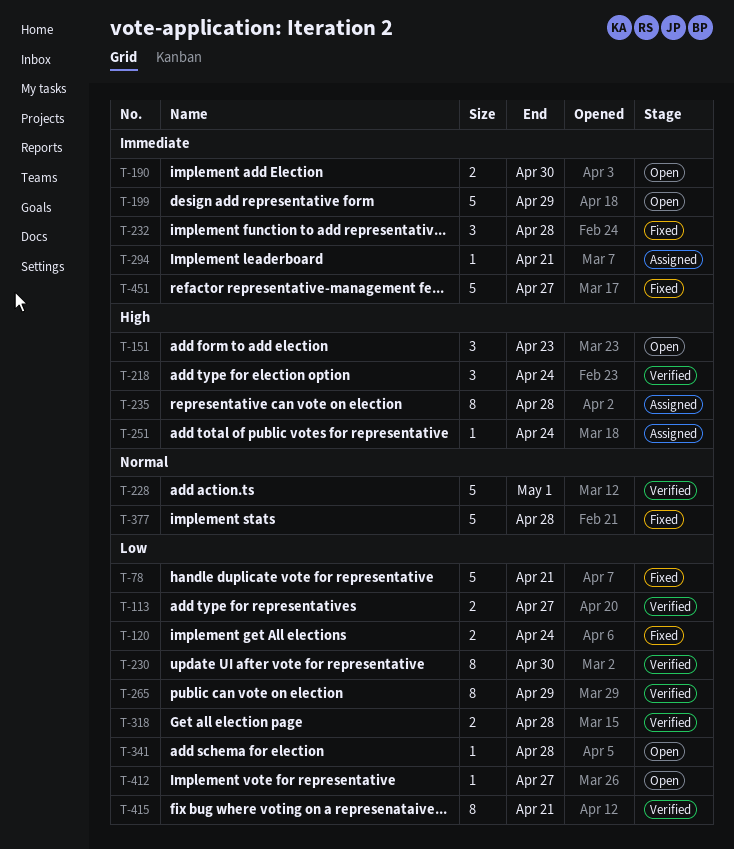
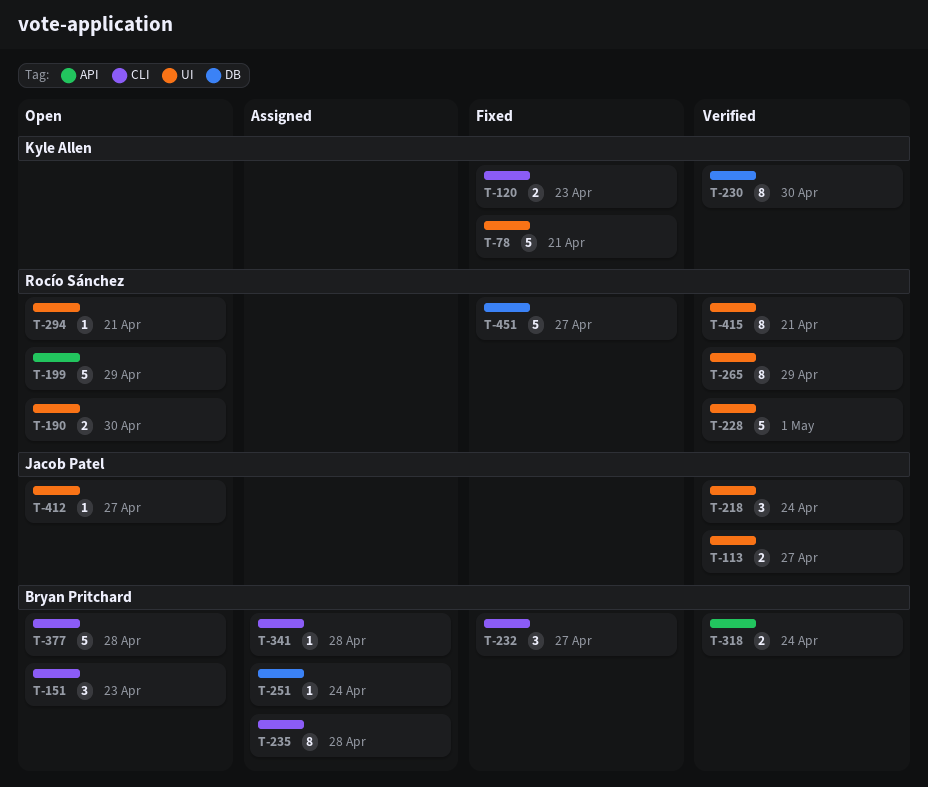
T-120, due: Apr 24 -> Apr 23
T-232, due: Apr 28 -> Apr 27
T-294, status: Assigned -> Open
T-318, due: Apr 28 -> Apr 24
T-341, status: Open -> Assigned
T-377, status: Fixed -> Open

